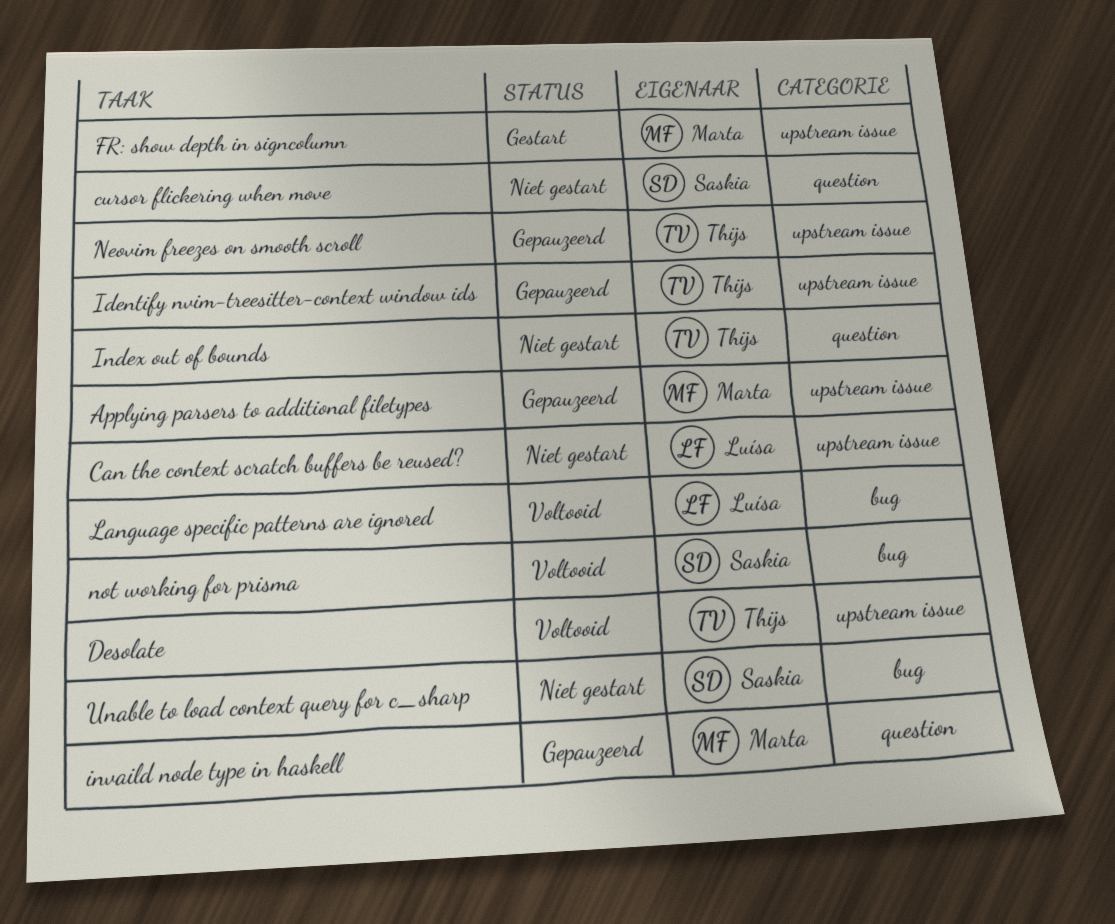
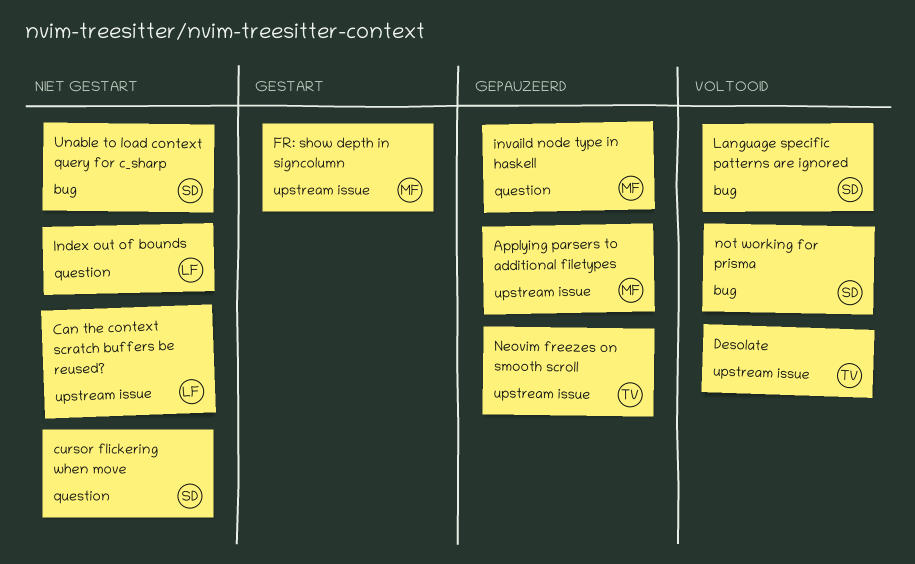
Identify nvim-treesitter-context window ids: present -> none
Index out of bounds, owner: Thijs -> Luísa
Language specific patterns are ignored, owner: Luísa -> Saskia

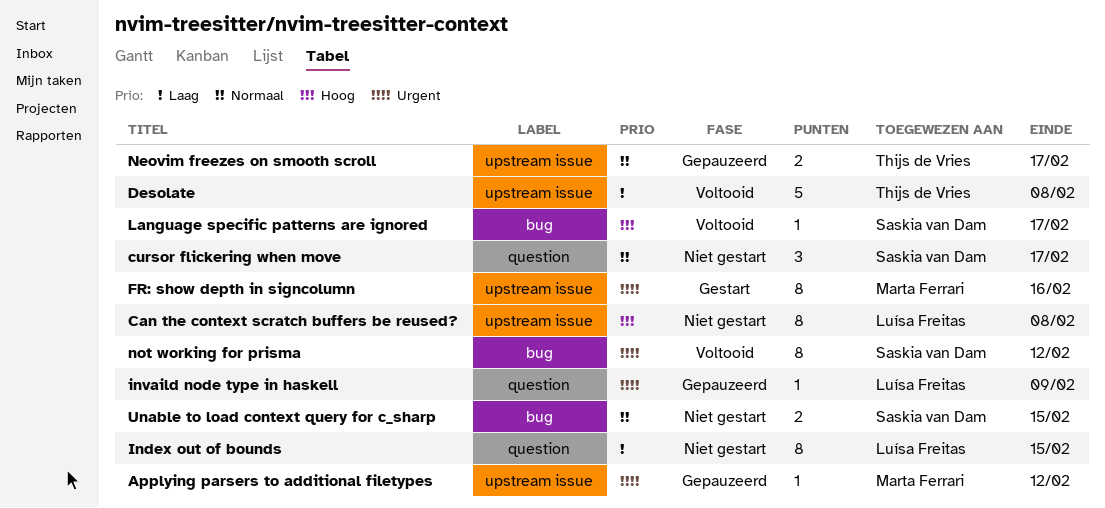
invaild node type in haskell, owner: Marta Ferrari -> Luísa Freitas

